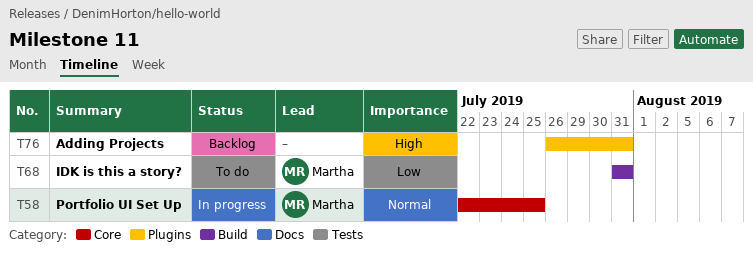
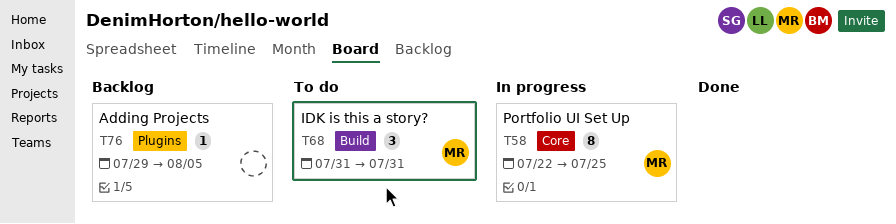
T76, start: Jul 26 -> Jul 29
T76, due: Jul 31 -> Aug 5

